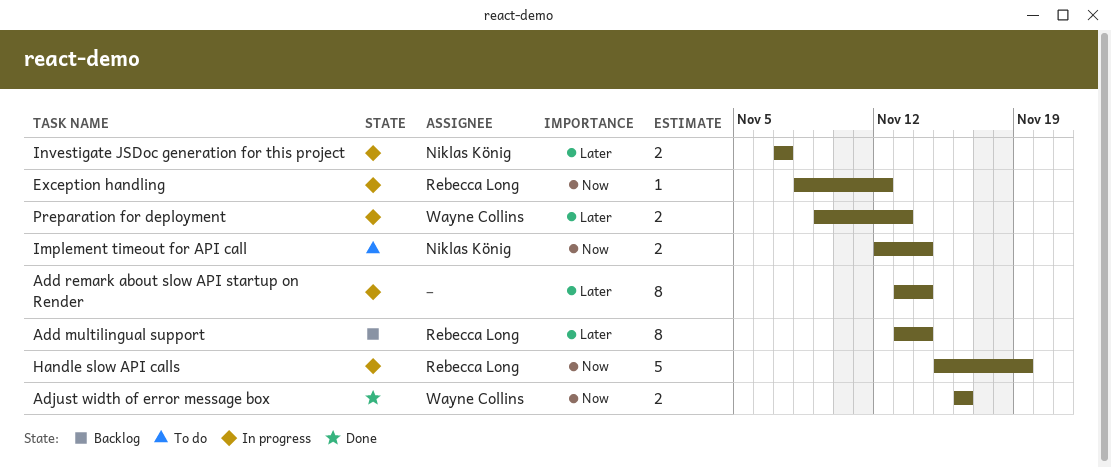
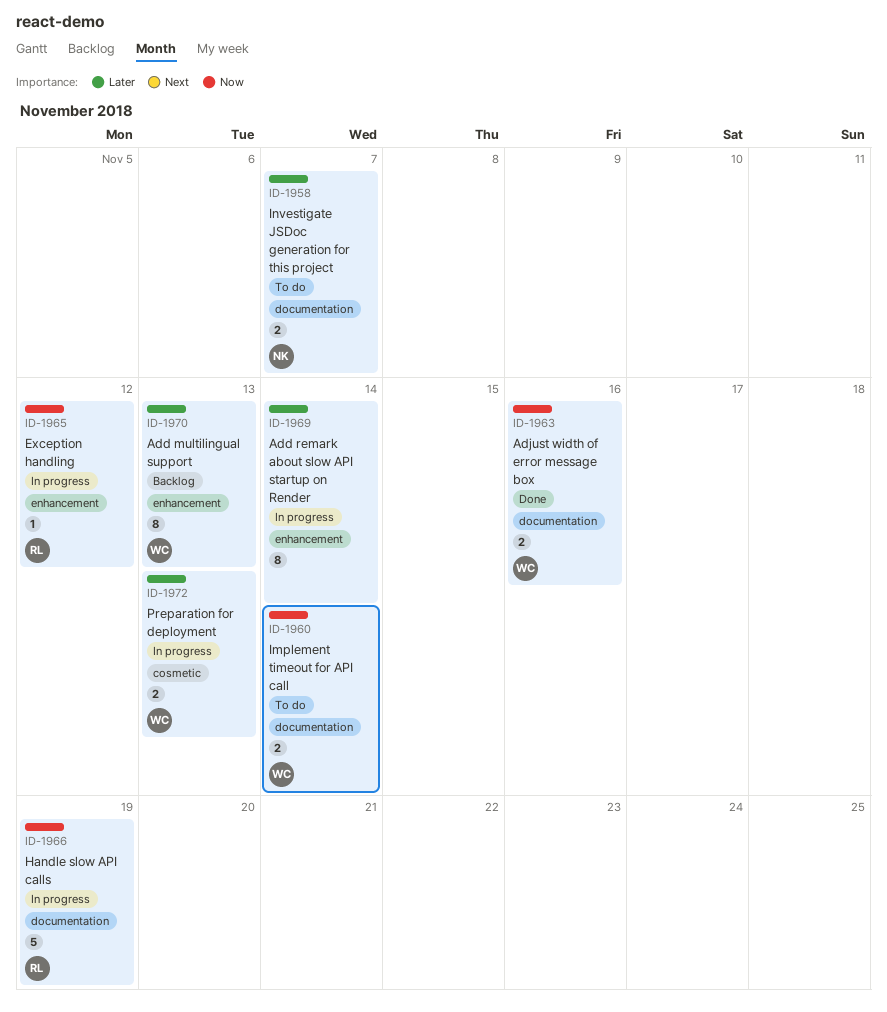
Add multilingual support, owner: Rebecca Long -> Wayne Collins
Add multilingual support, due: Nov 14 -> Nov 13
Implement timeout for API call, owner: Niklas König -> Wayne Collins
Investigate JSDoc generation for this project, status: In progress -> To do

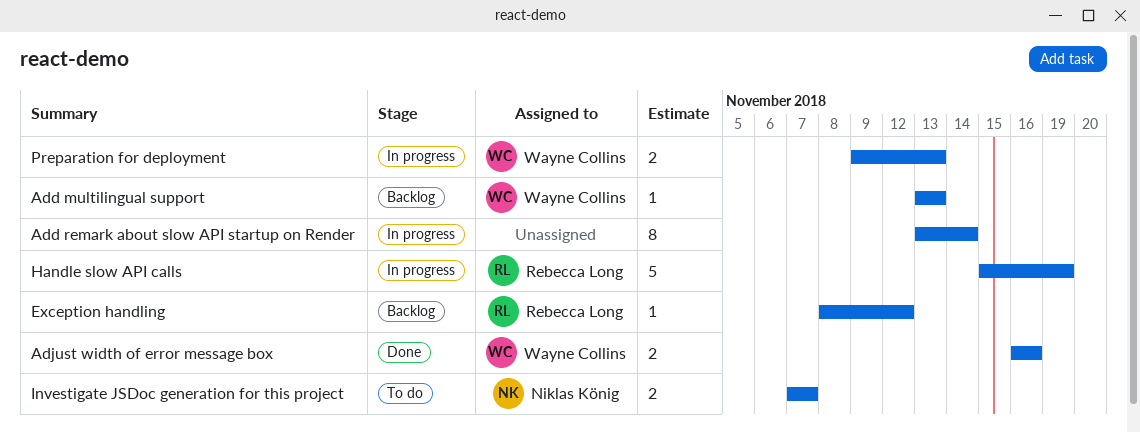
Add multilingual support, estimate: 8 -> 1
Exception handling, status: In progress -> Backlog
Implement timeout for API call: present -> none

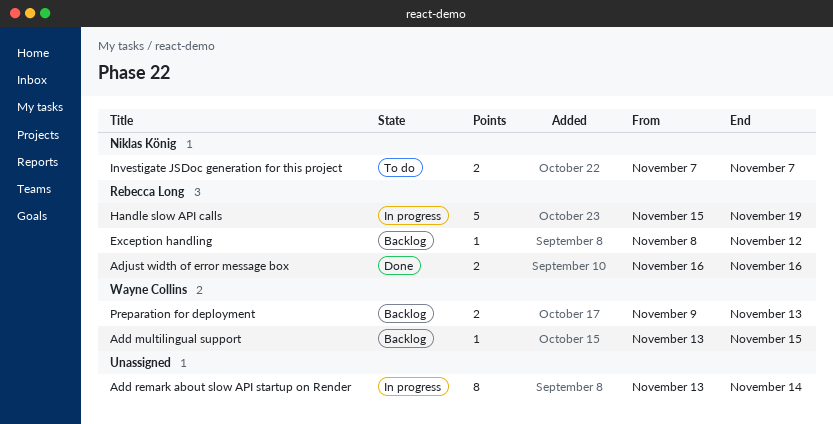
Add multilingual support, due: Nov 13 -> Nov 15
Adjust width of error message box, owner: Wayne Collins -> Rebecca Long
Preparation for deployment, status: In progress -> Backlog

